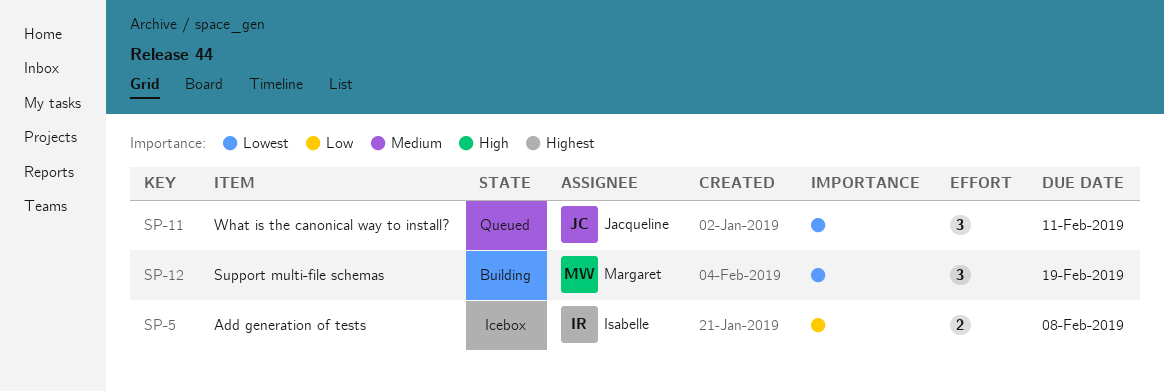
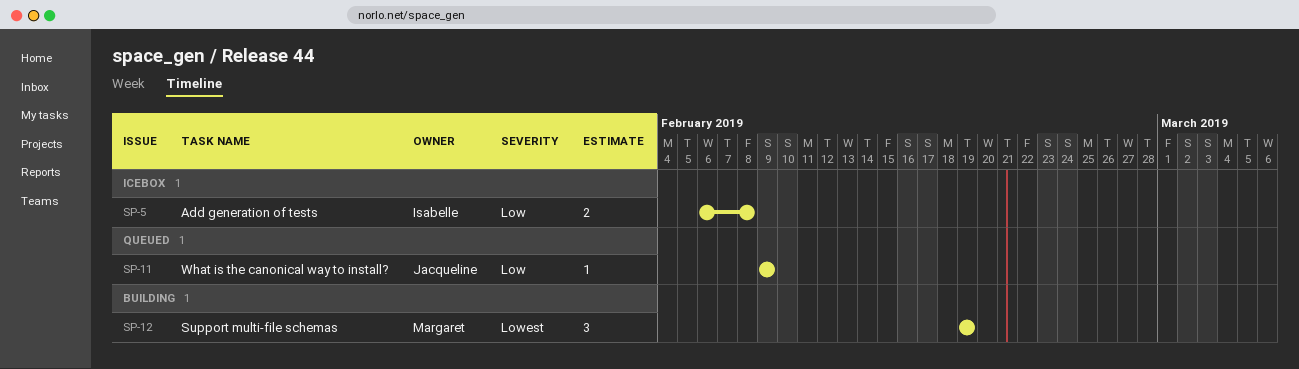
SP-11, priority: Lowest -> Low
SP-11, estimate: 3 -> 1
SP-11, due: Feb 11 -> Feb 9

